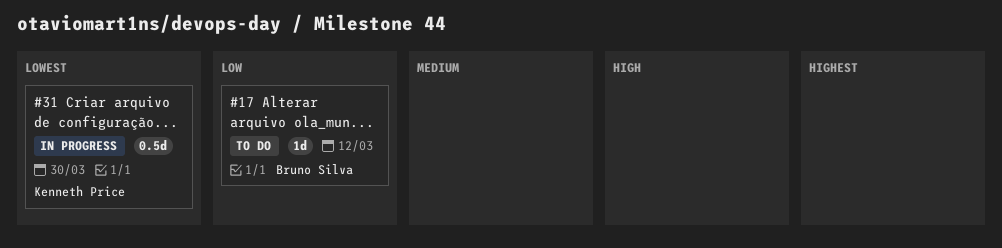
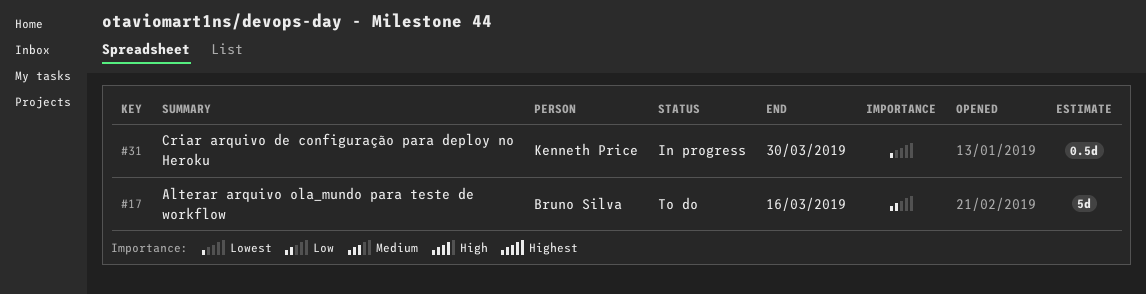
#17, estimate: 1d -> 5d
#17, due: Mar 12 -> Mar 16

